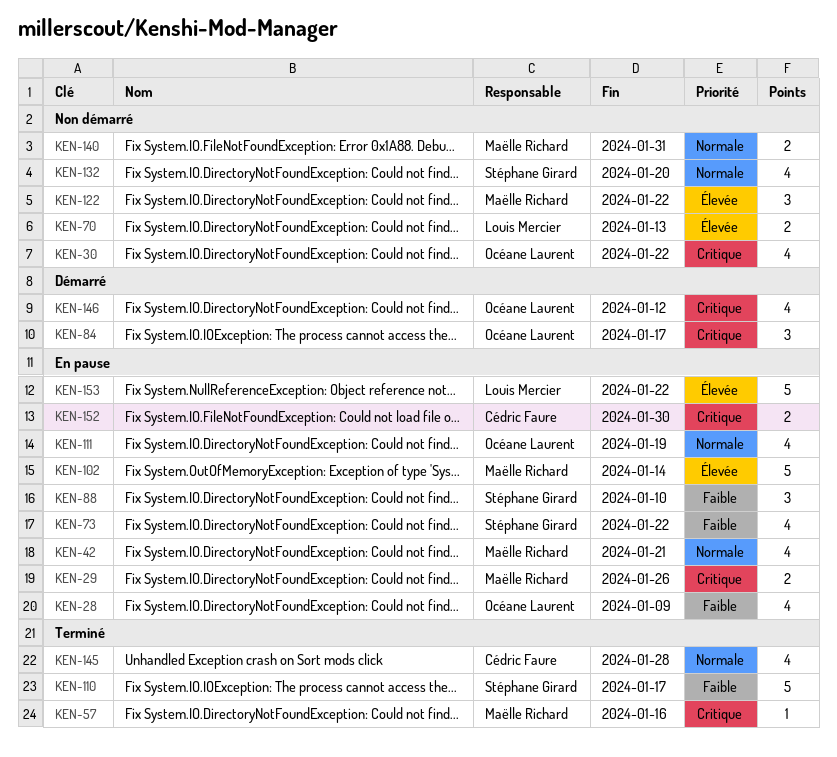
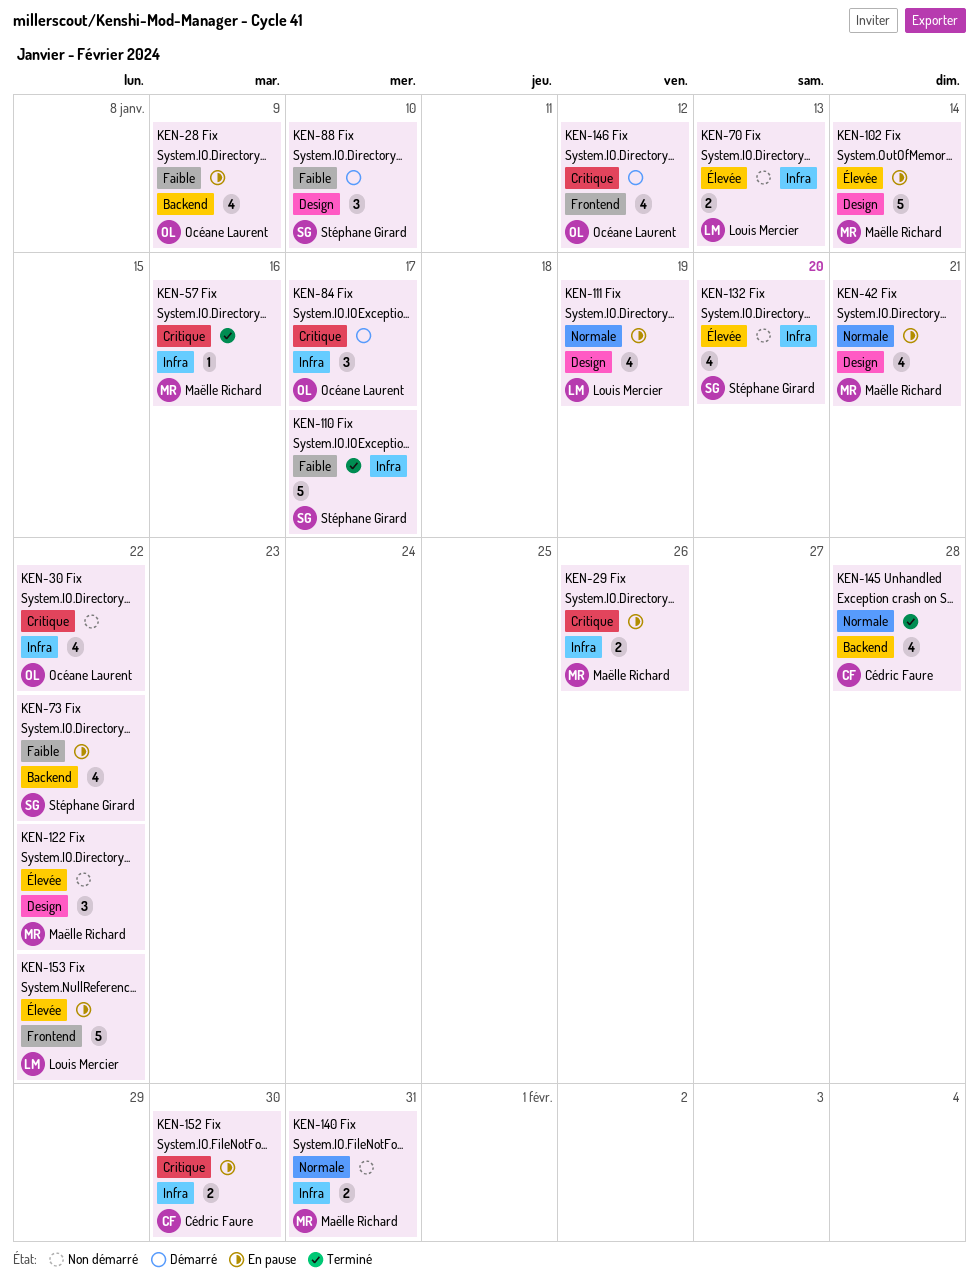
KEN-88, status: En pause -> Démarré
KEN-111, owner: Océane Laurent -> Louis Mercier
KEN-132, priority: Normale -> Élevée

